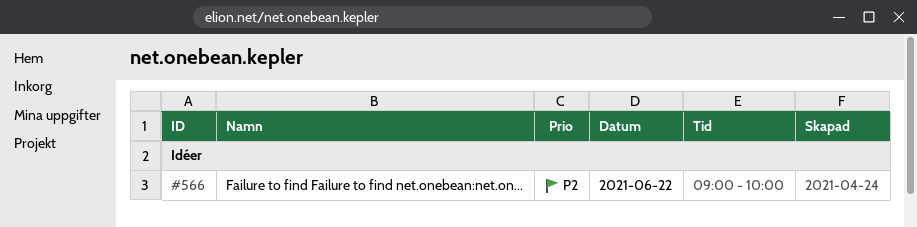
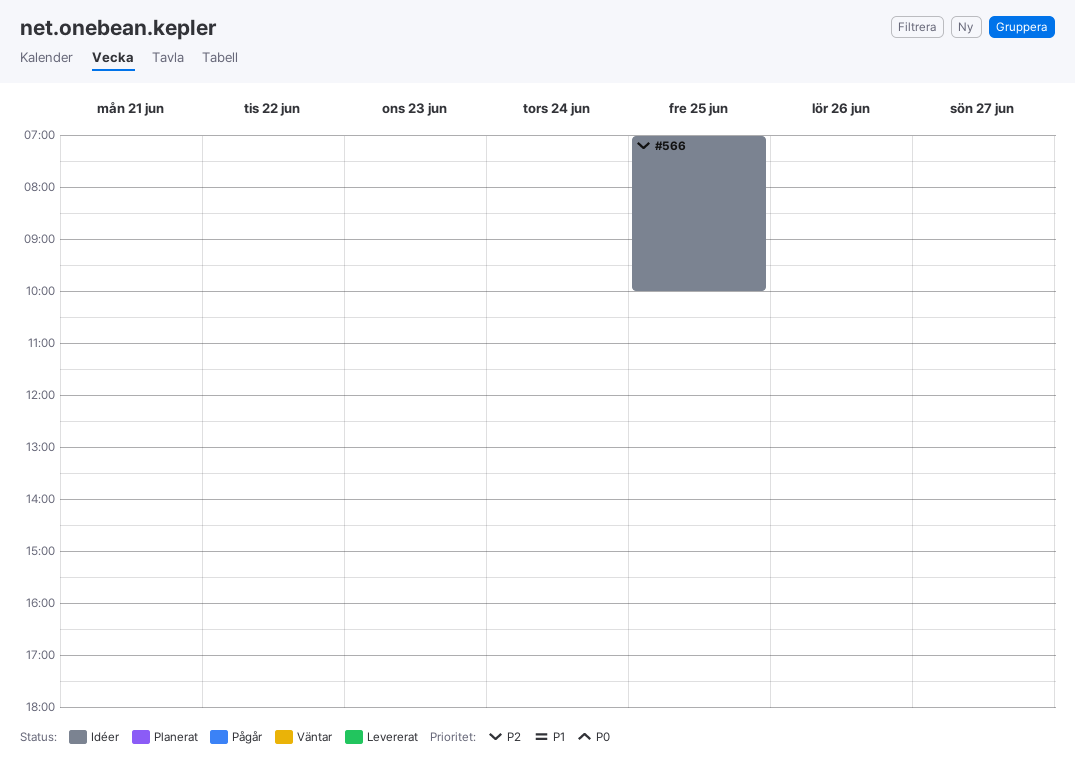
#566, day: Jun 22 -> Jun 25
#566, begins: 09:00 -> 07:00

